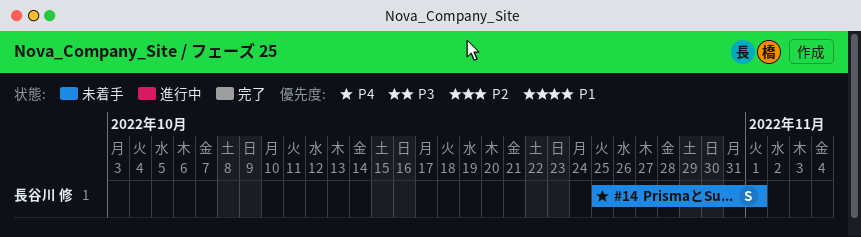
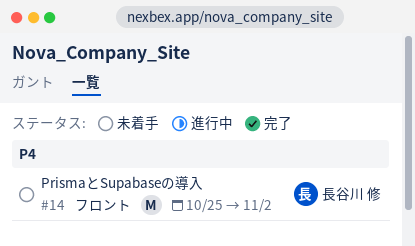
#14, estimate: S -> M
#14, due: Nov 1 -> Nov 2

